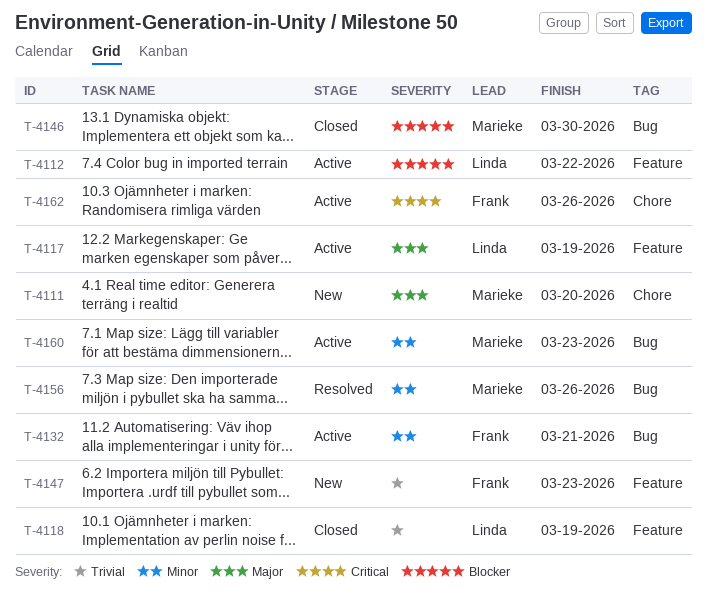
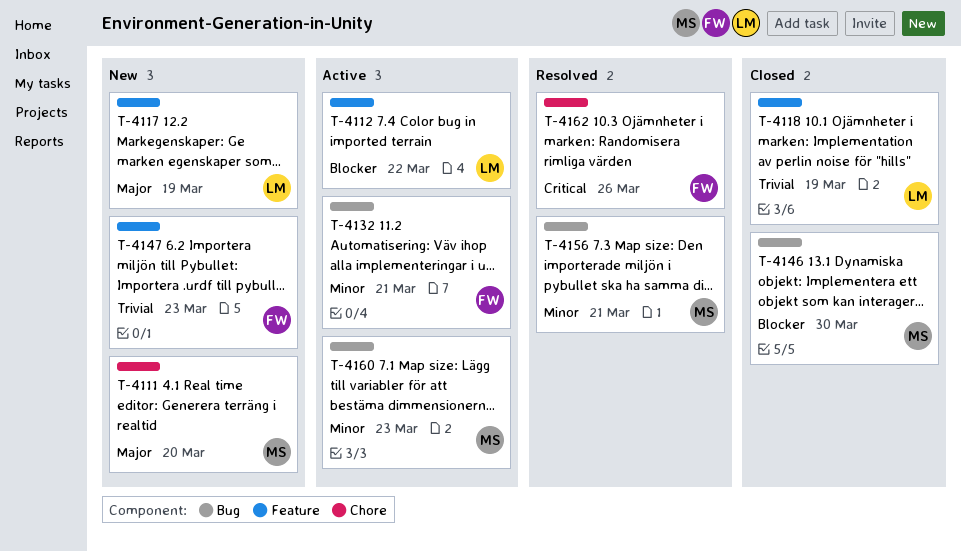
T-4117, status: Active -> New
T-4156, due: Mar 26 -> Mar 21
T-4162, status: Active -> Resolved

